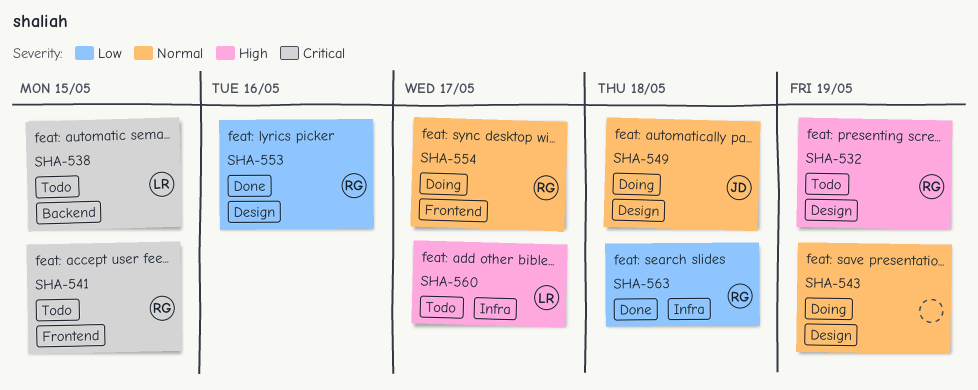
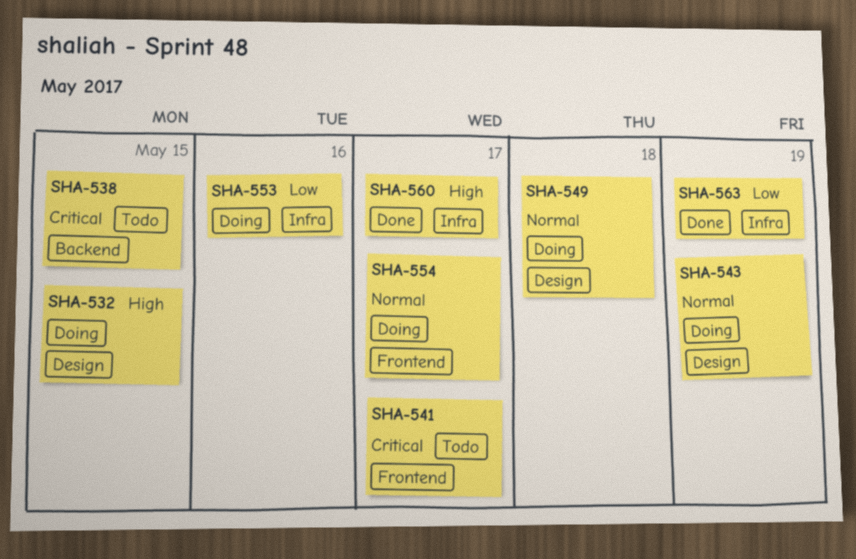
SHA-532, status: Todo -> Doing
SHA-532, due: May 19 -> May 15
SHA-541, due: May 15 -> May 17
SHA-553, status: Done -> Doing
SHA-553, label: Design -> Infra
SHA-560, status: Todo -> Done
SHA-563, due: May 18 -> May 19

